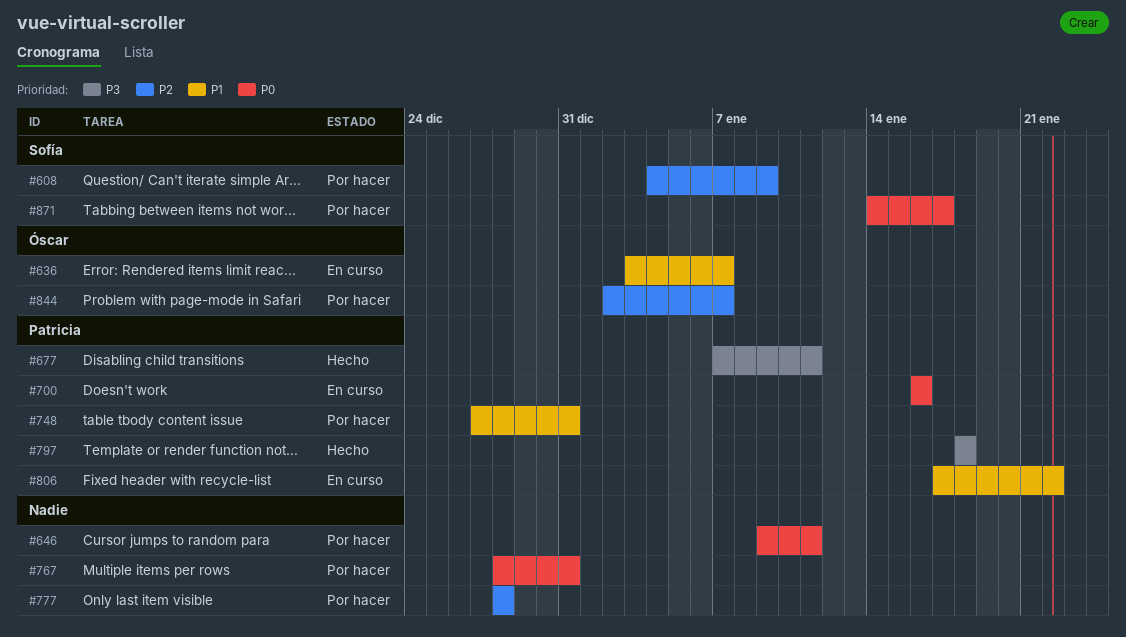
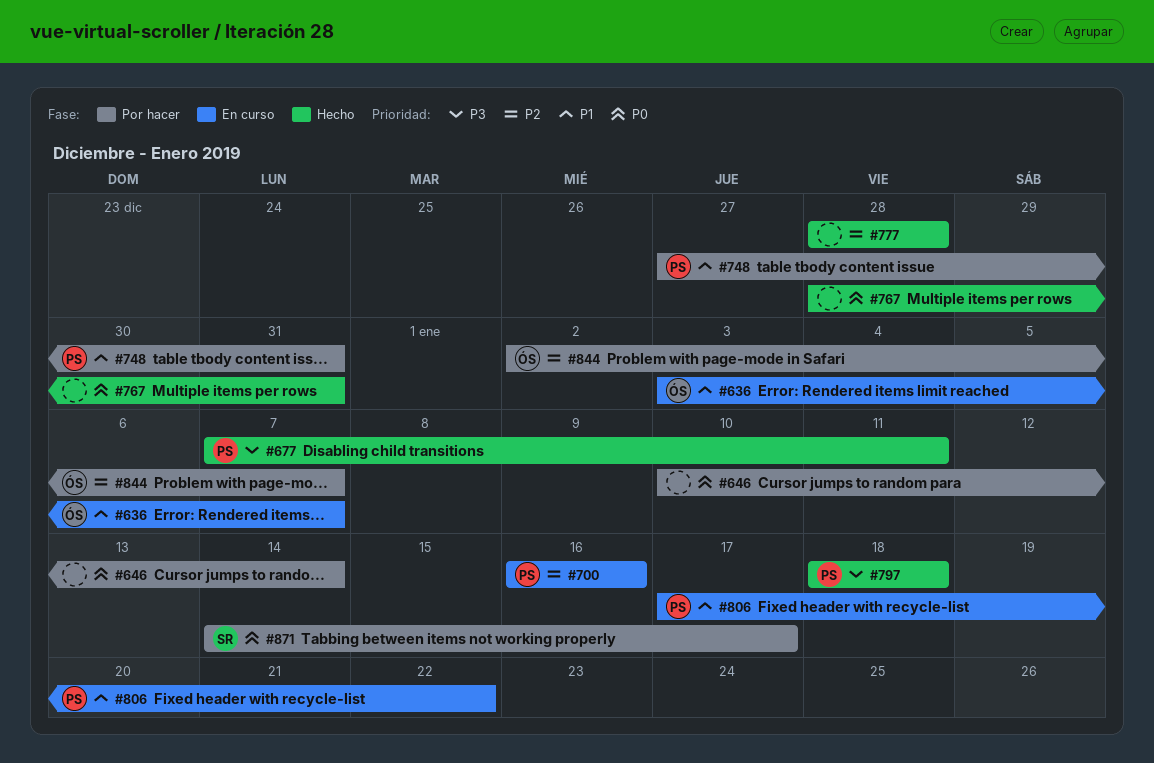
#608: present -> none
#646, start: Jan 9 -> Jan 10
#646, due: Jan 11 -> Jan 14
#700, priority: P0 -> P2
#767, status: Por hacer -> Hecho
#777, status: Por hacer -> Hecho

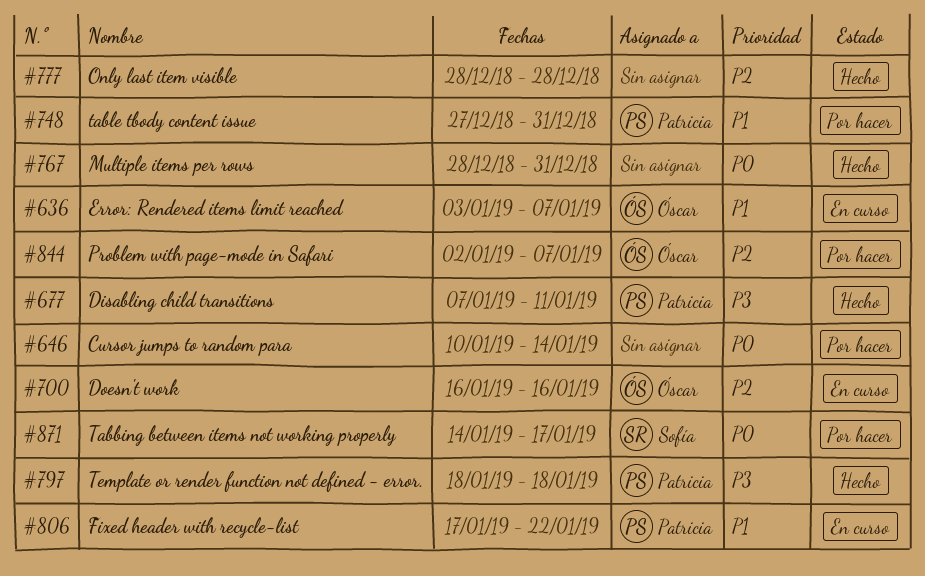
#700, owner: Patricia -> Óscar

